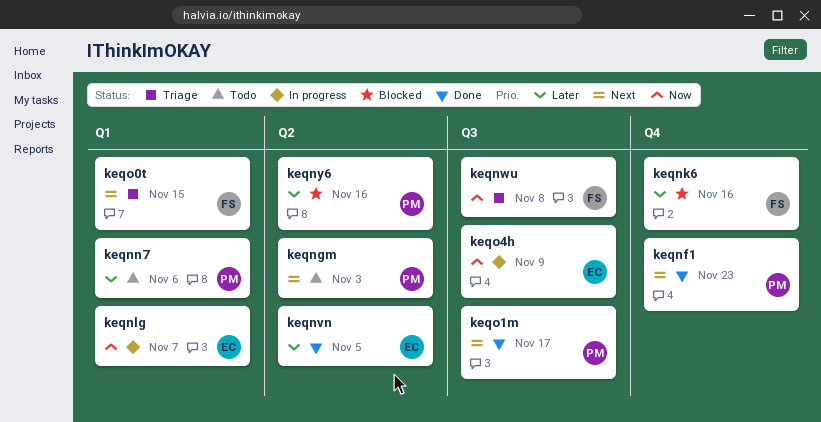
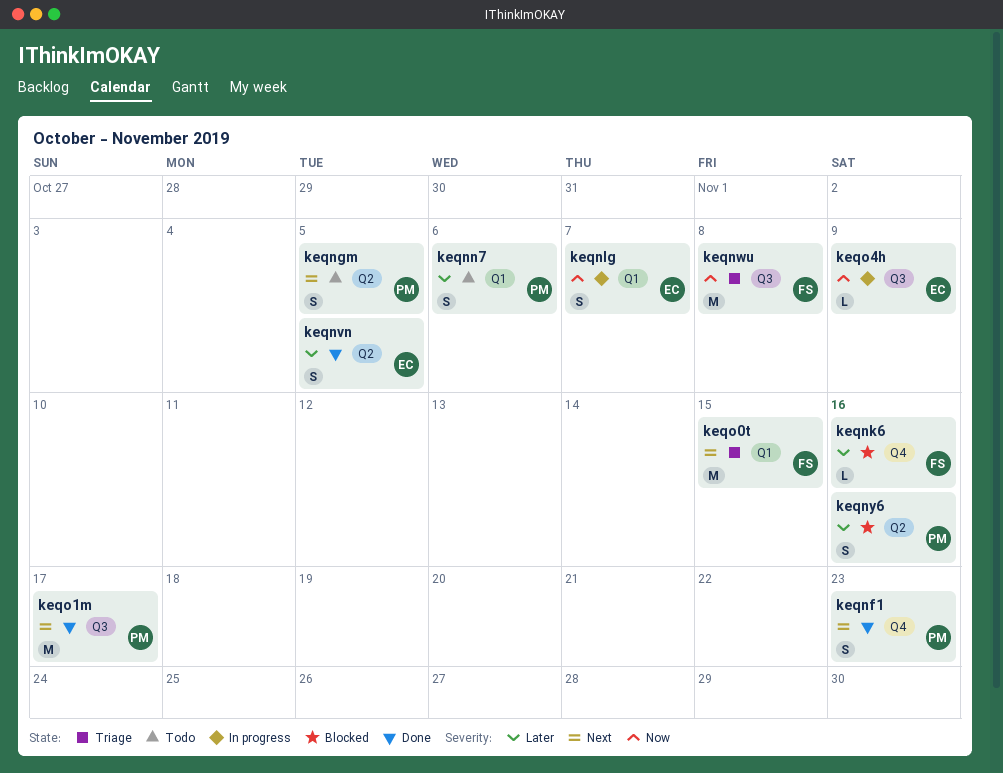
keqngm, due: Nov 3 -> Nov 5

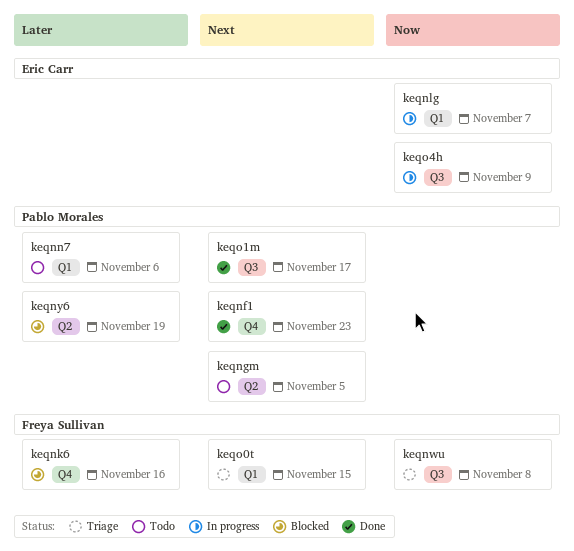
keqnvn: present -> none
keqny6, due: Nov 16 -> Nov 19

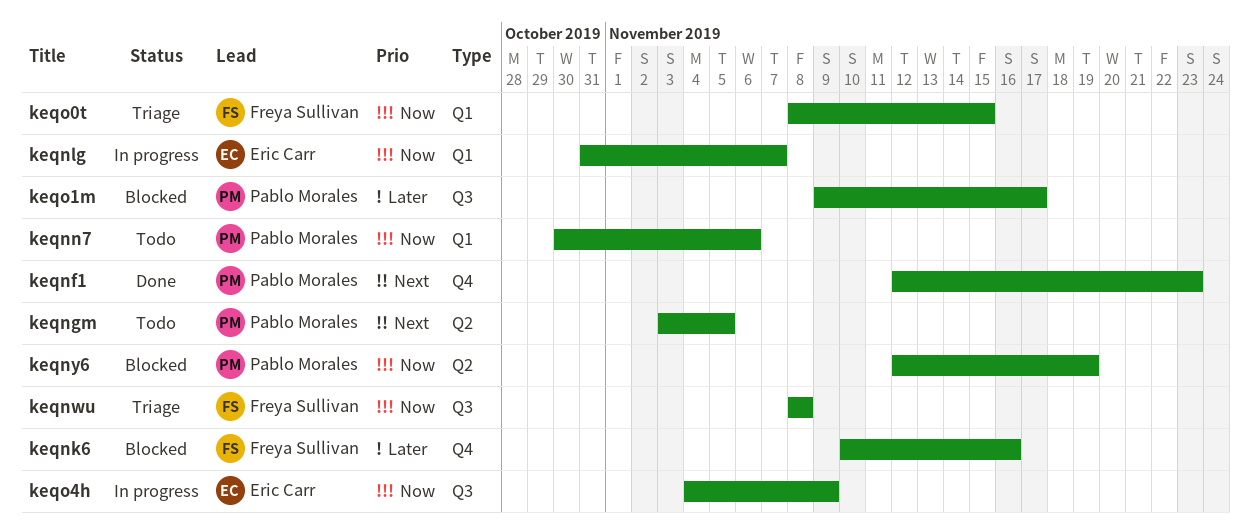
keqnn7, priority: Later -> Now
keqny6, priority: Later -> Now
keqo0t, priority: Next -> Now
keqo1m, status: Done -> Blocked
keqo1m, priority: Next -> Later

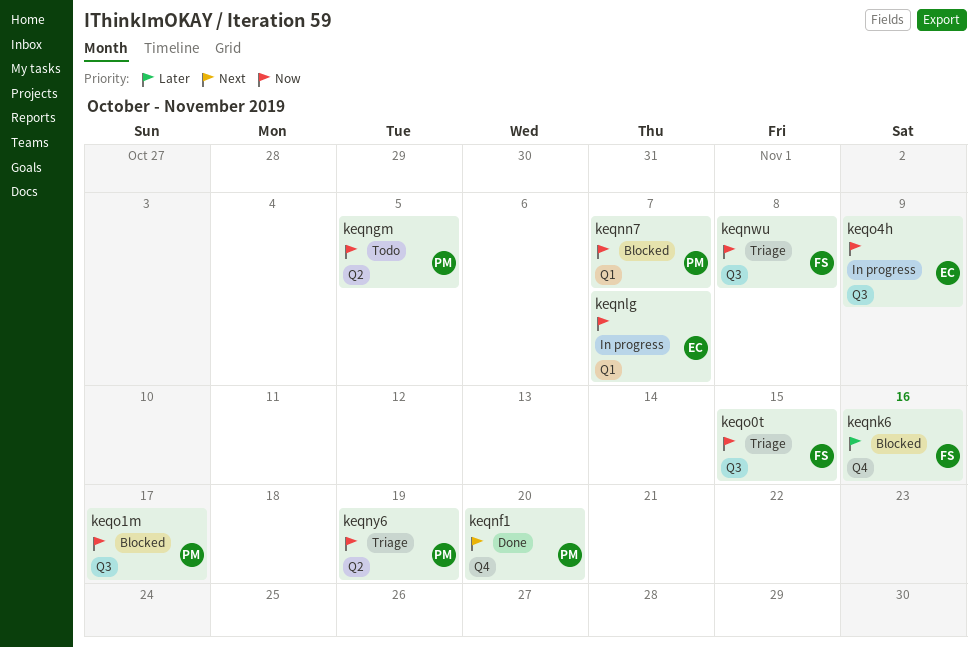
keqnf1, due: Nov 23 -> Nov 20
keqngm, priority: Next -> Now
keqnn7, status: Todo -> Blocked
keqnn7, due: Nov 6 -> Nov 7
keqny6, status: Blocked -> Triage
keqo0t, label: Q1 -> Q3
keqo1m, priority: Later -> Now

